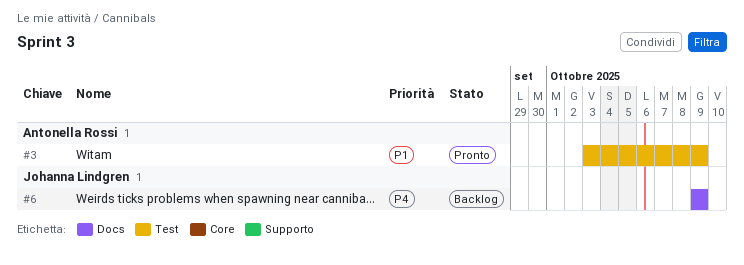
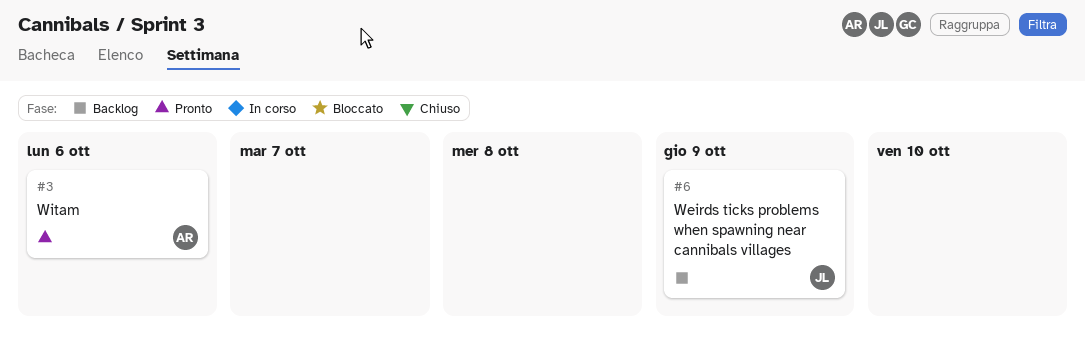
#3, due: Oct 9 -> Oct 6

